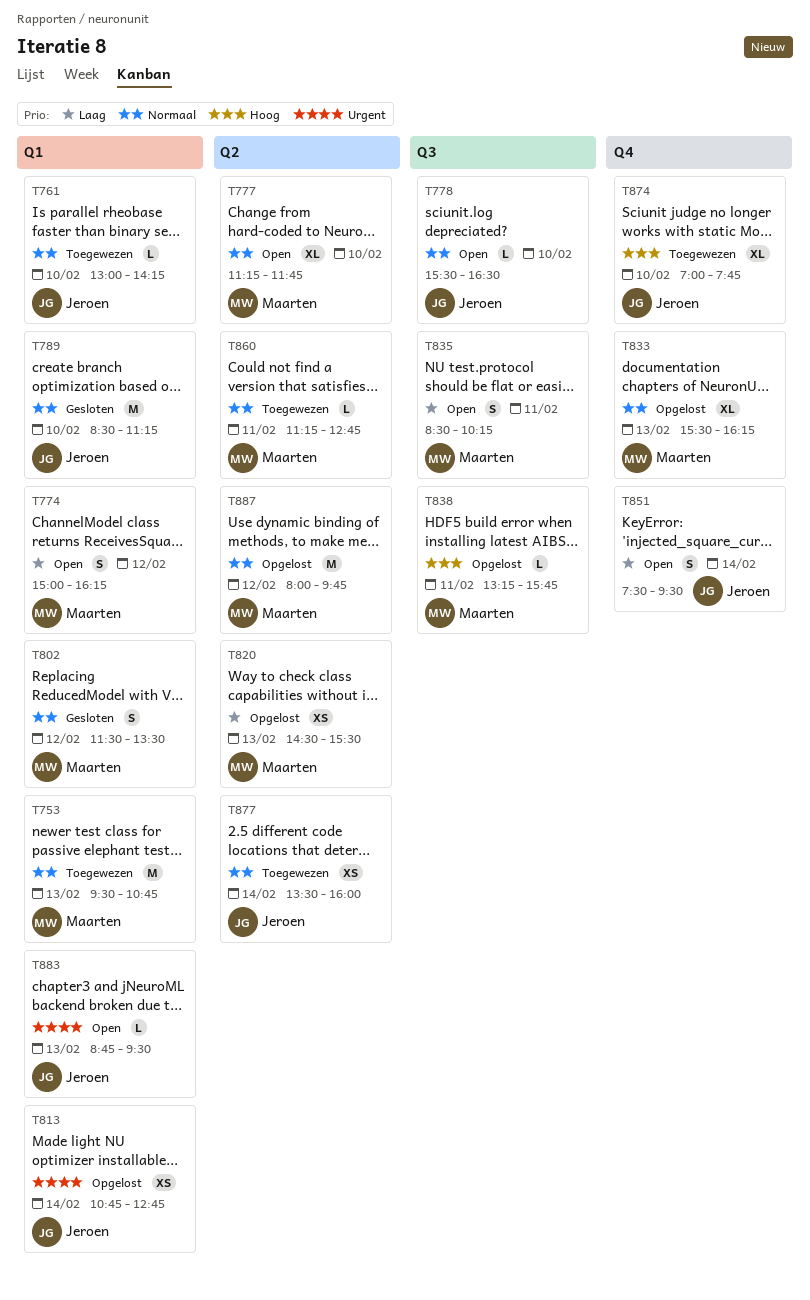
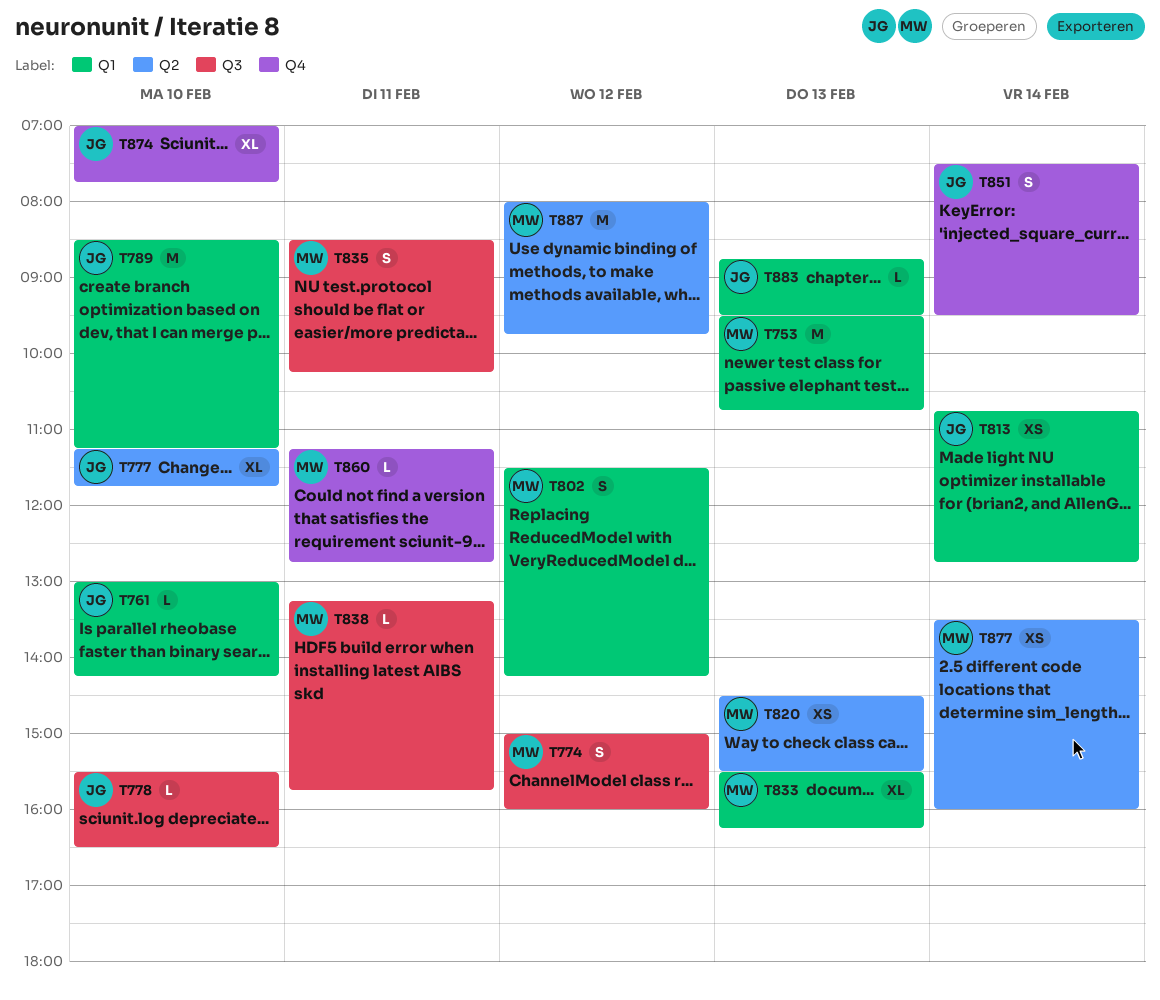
T774, label: Q1 -> Q3
T774, ends: 16:15 -> 16:00
T777, owner: Maarten -> Jeroen
T802, ends: 13:30 -> 14:15
T833, label: Q4 -> Q1
T860, label: Q2 -> Q4
T877, owner: Jeroen -> Maarten

